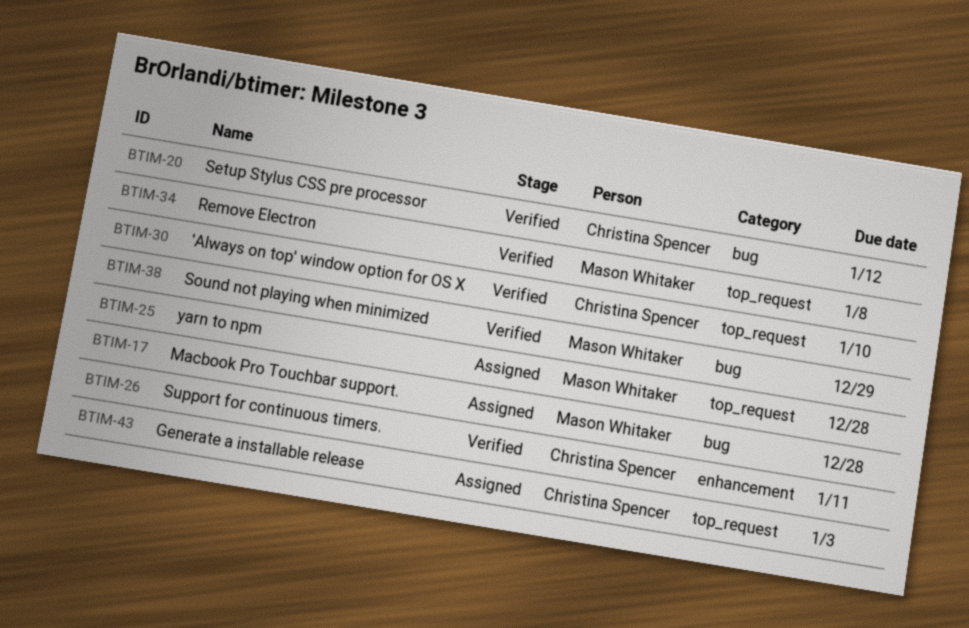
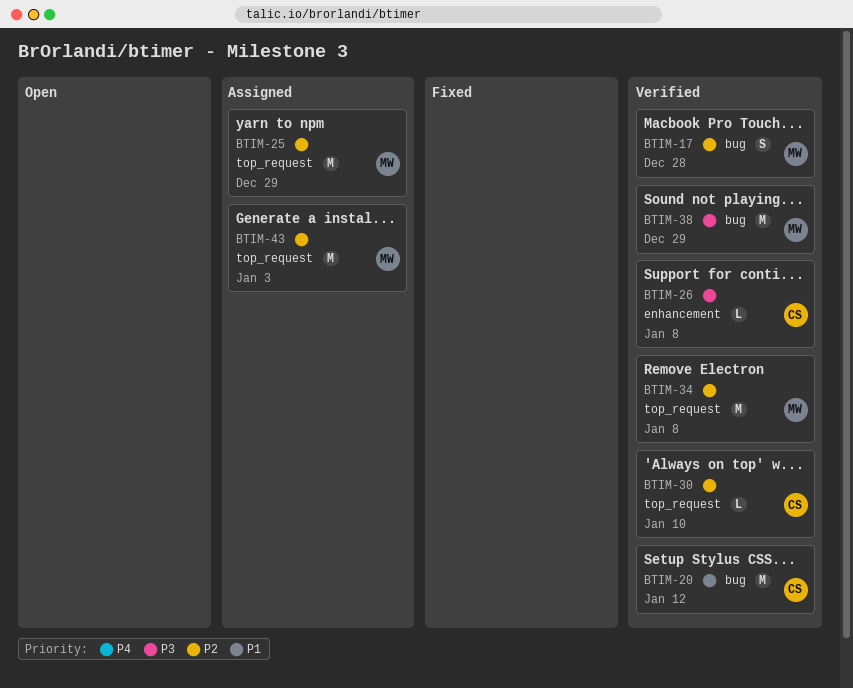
BTIM-17, status: Assigned -> Verified
BTIM-25, due: Dec 28 -> Dec 29
BTIM-26, due: Jan 11 -> Jan 8
BTIM-43, owner: Christina Spencer -> Mason Whitaker

